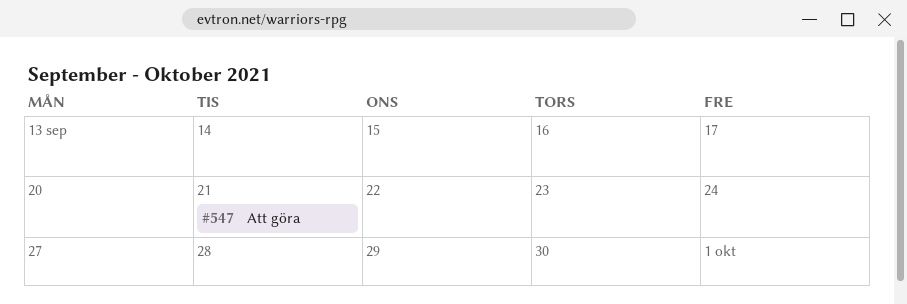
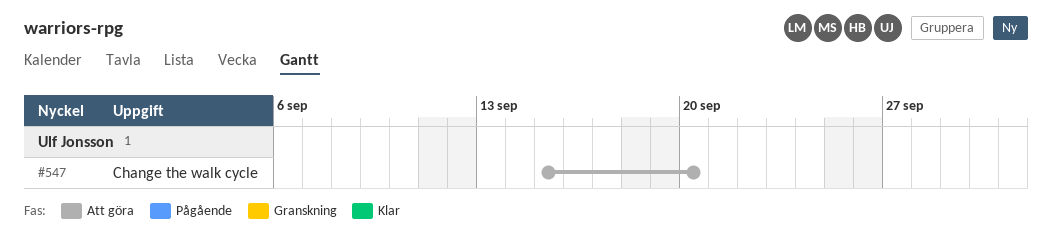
#547, due: Sep 21 -> Sep 20

